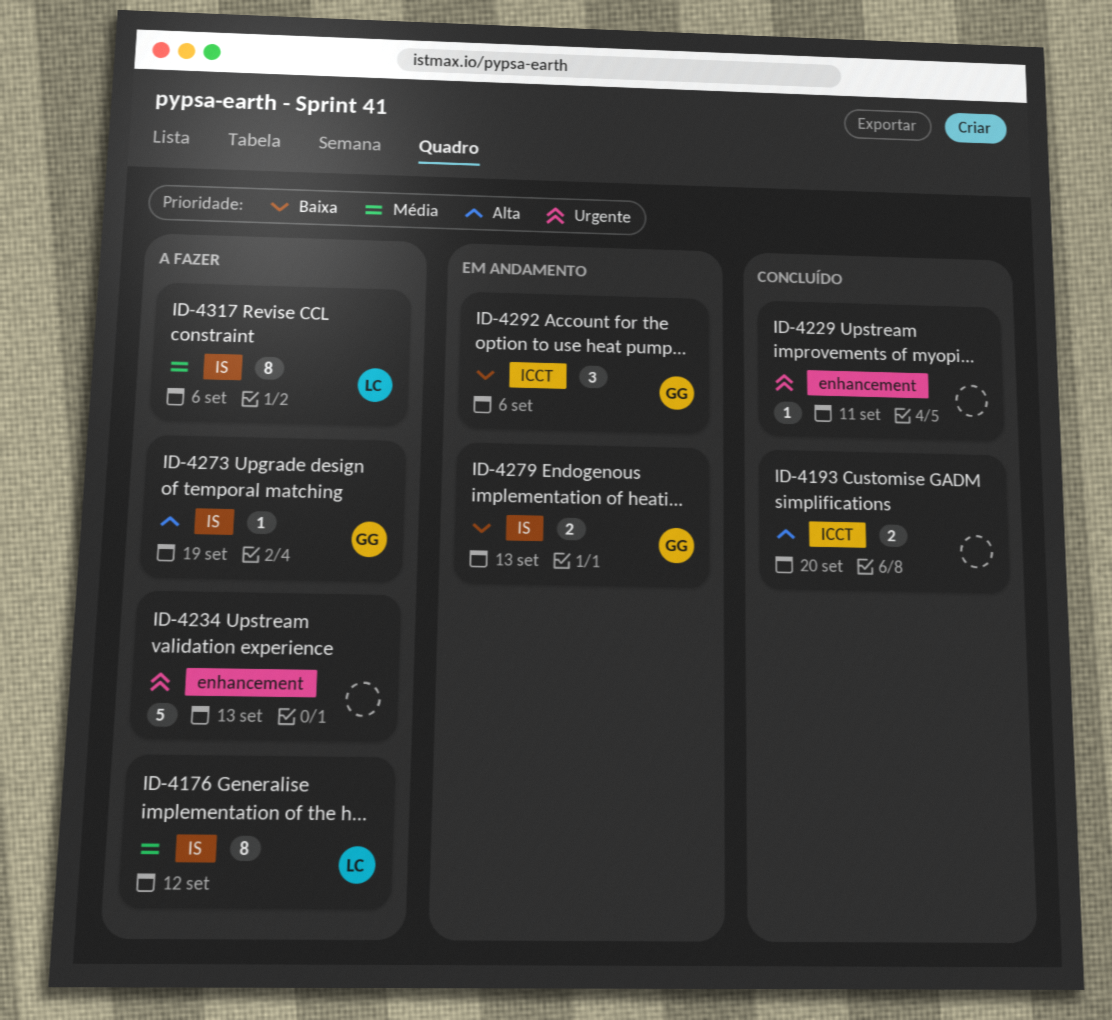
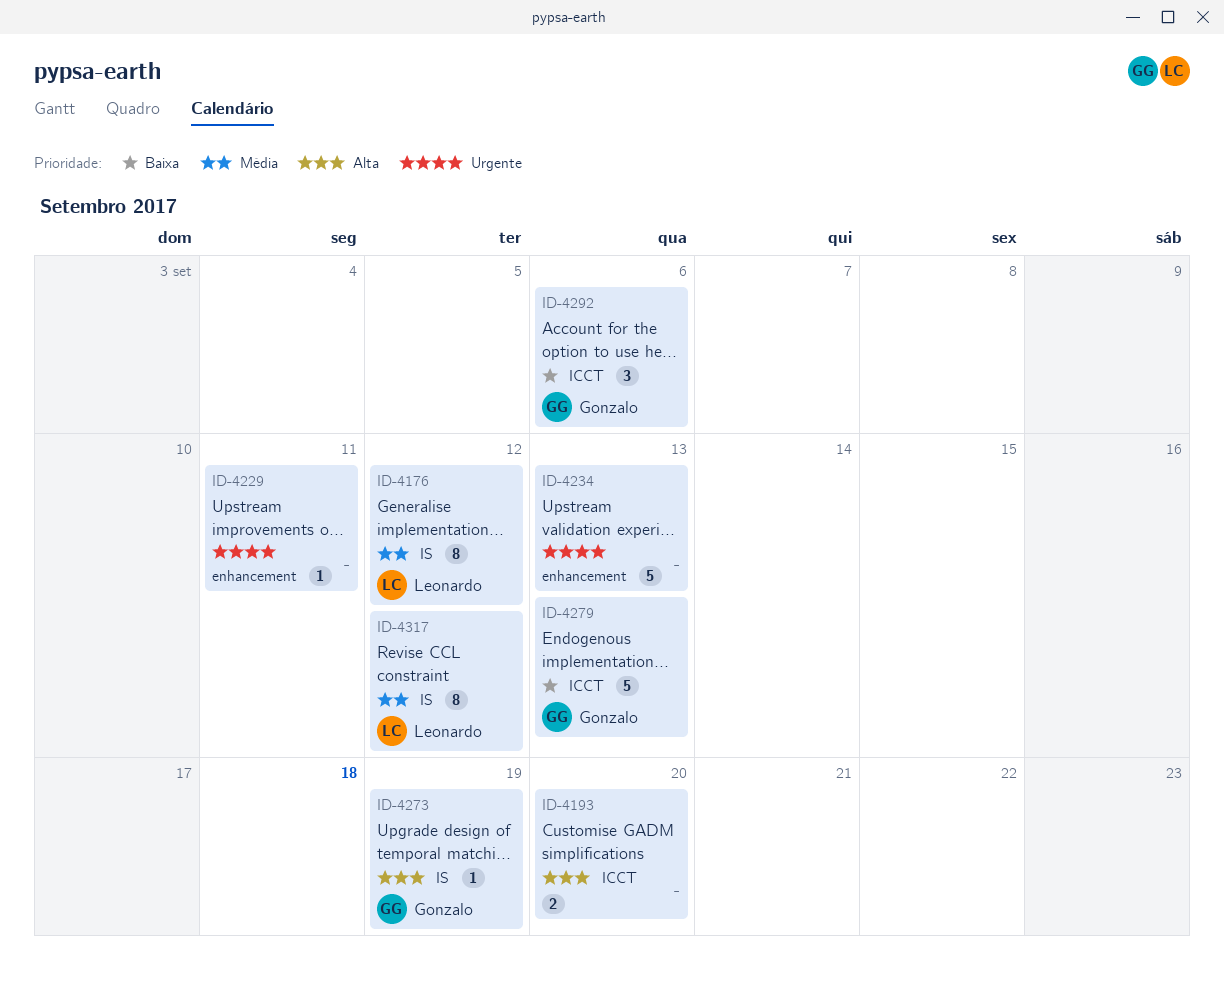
ID-4279, label: IS -> ICCT
ID-4279, estimate: 2 -> 5
ID-4317, due: Sep 6 -> Sep 12

